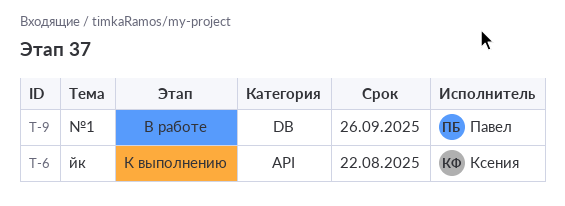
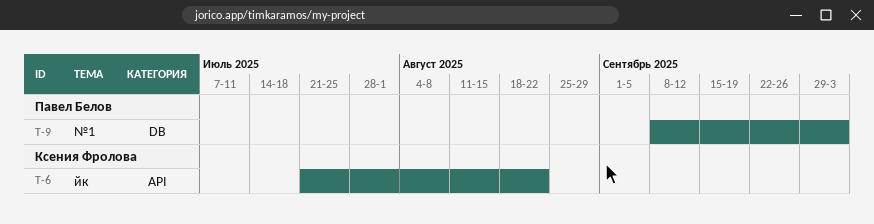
T-9, due: Sep 26 -> Oct 3

